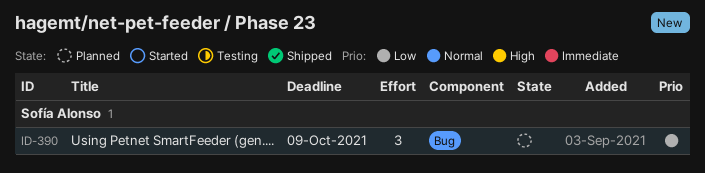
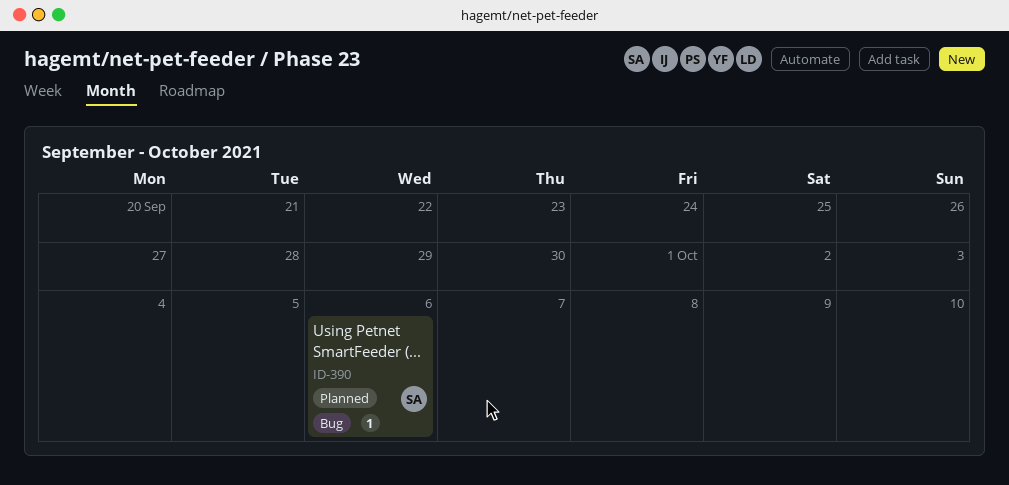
ID-390, estimate: 3 -> 1
ID-390, due: Oct 9 -> Oct 6

